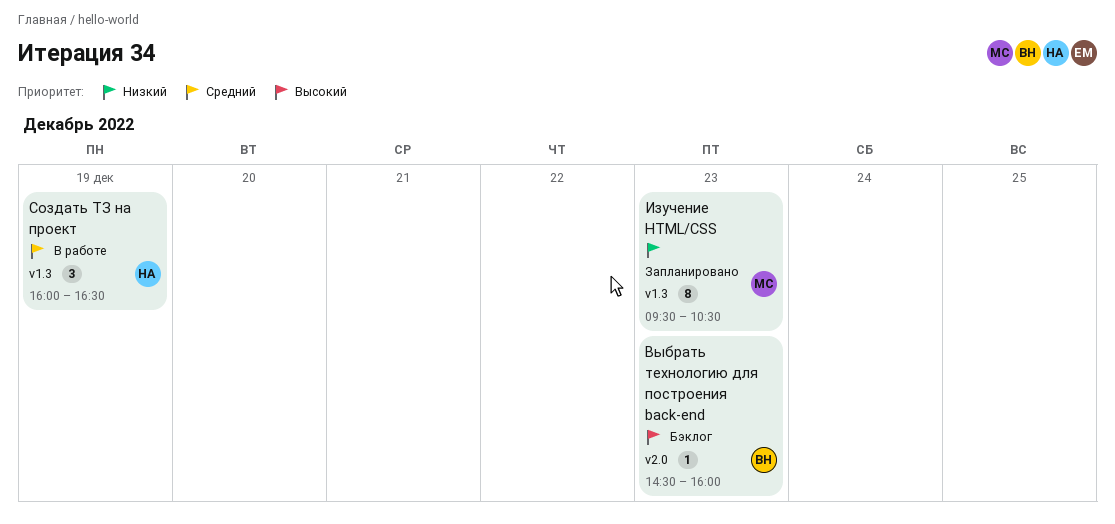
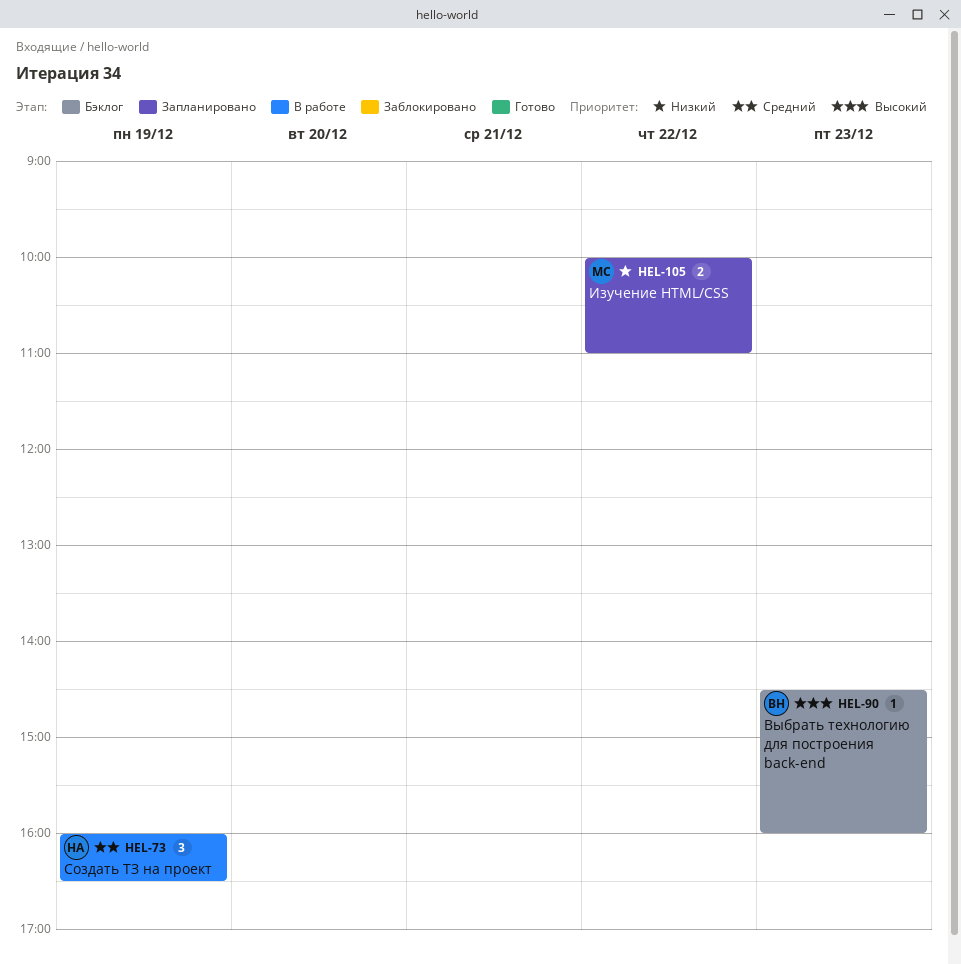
Изучение HTML/CSS, estimate: 8 -> 2
Изучение HTML/CSS, day: Dec 23 -> Dec 22
Изучение HTML/CSS, begins: 09:30 -> 10:00
Изучение HTML/CSS, ends: 10:30 -> 11:00

